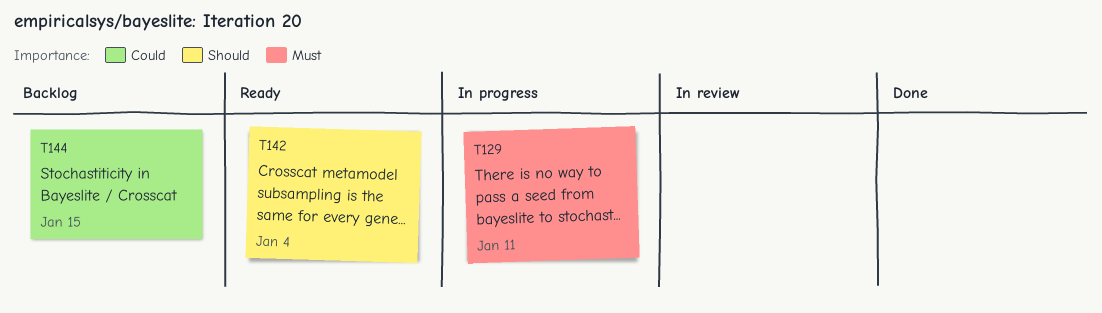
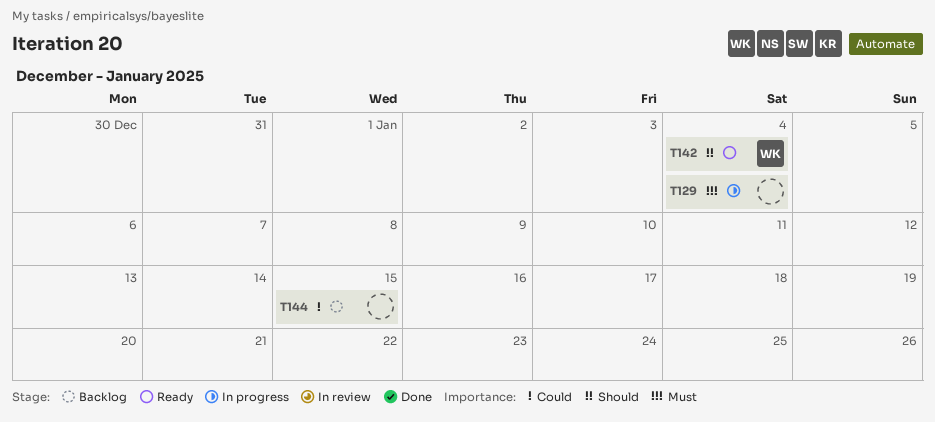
T129, due: Jan 11 -> Jan 4

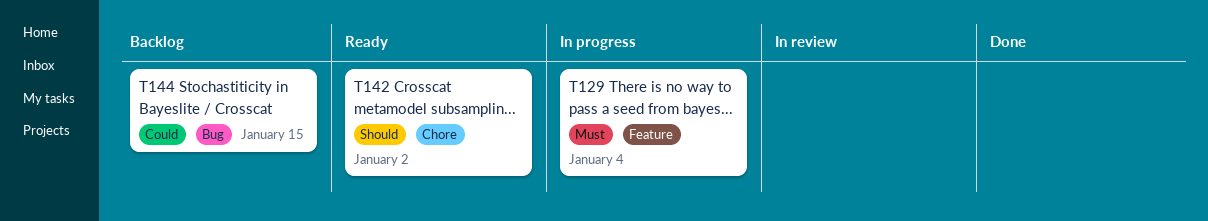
T142, due: Jan 4 -> Jan 2

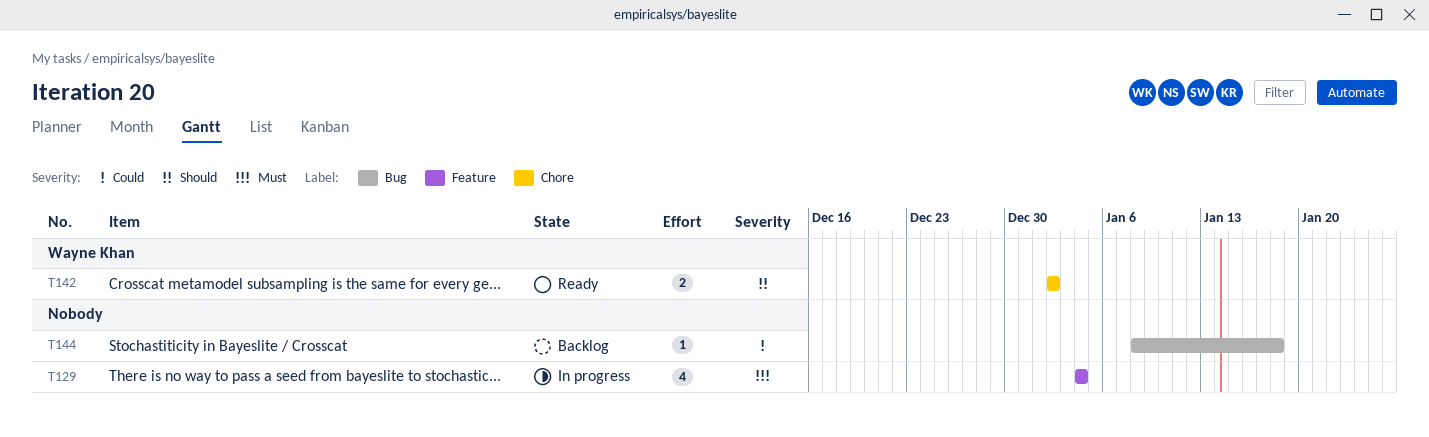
T144, due: Jan 15 -> Jan 18

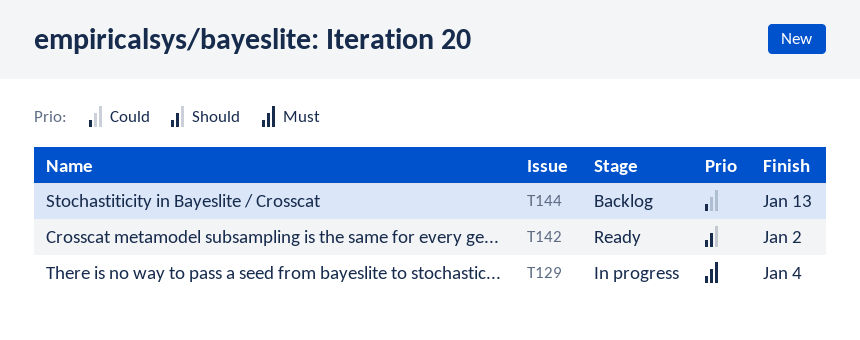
T144, due: Jan 18 -> Jan 13

